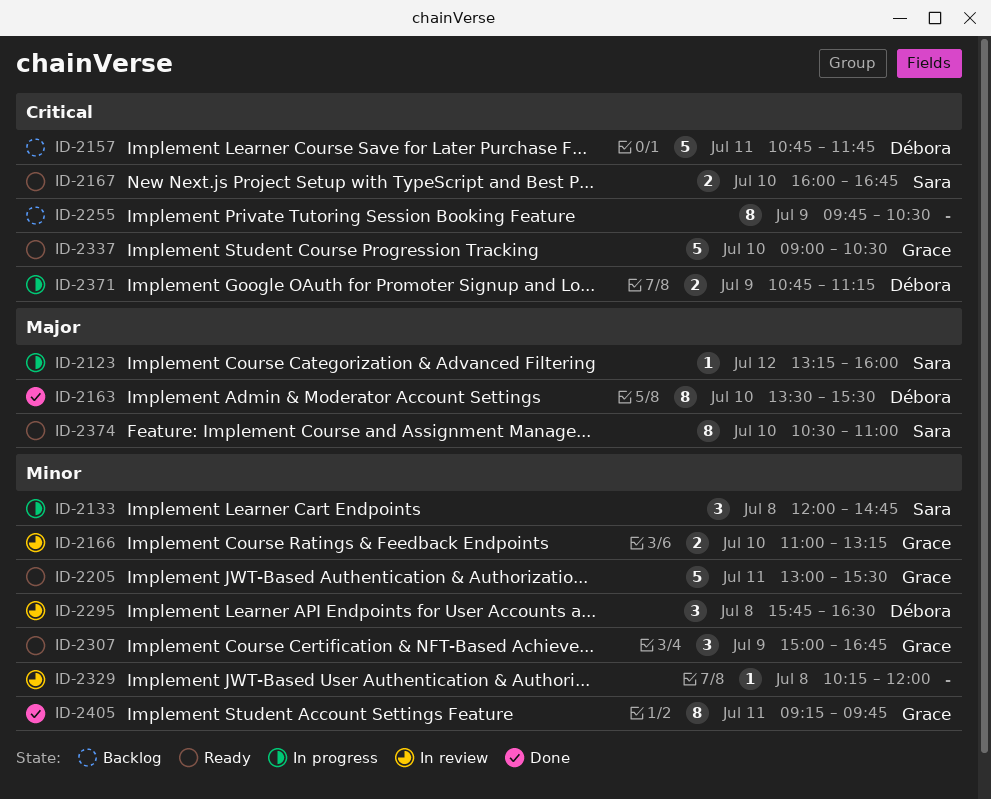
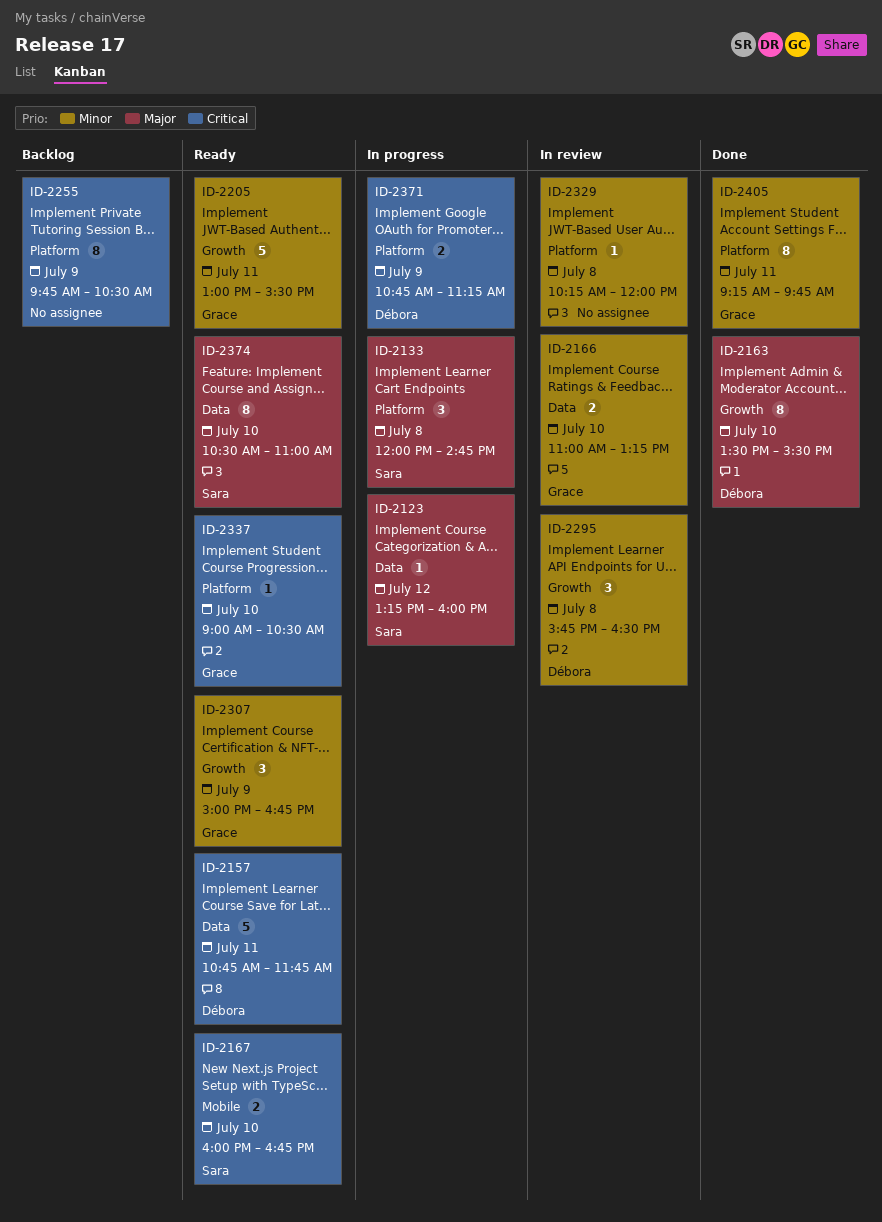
ID-2133, priority: Minor -> Major
ID-2157, status: Backlog -> Ready
ID-2337, estimate: 5 -> 1

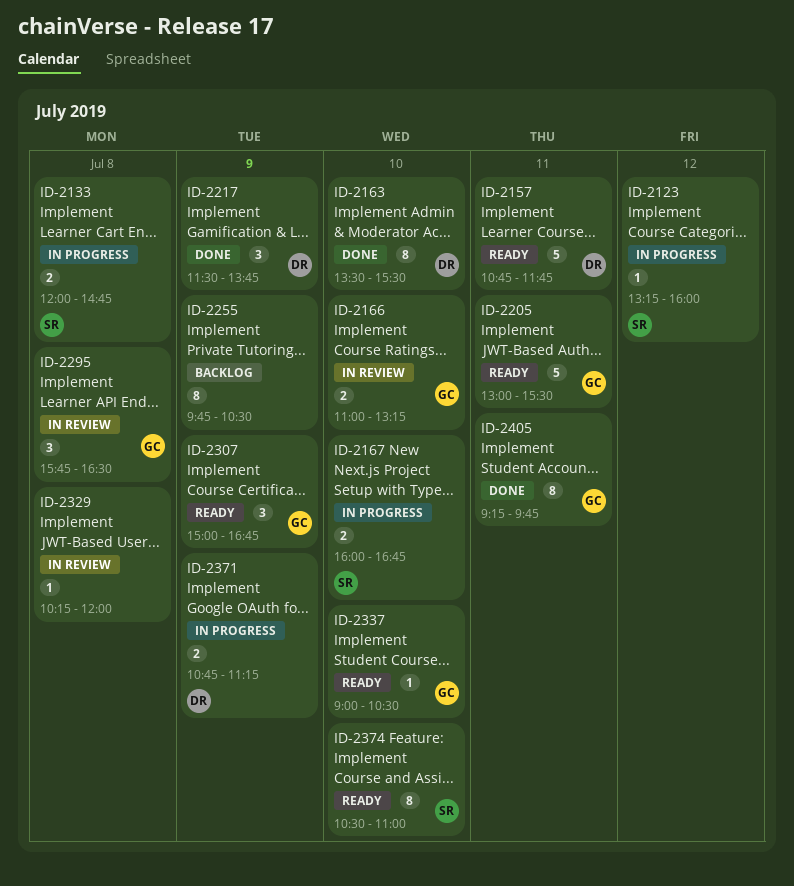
ID-2133, estimate: 3 -> 2
ID-2167, status: Ready -> In progress
ID-2217: none -> present
ID-2295, owner: Débora -> Grace

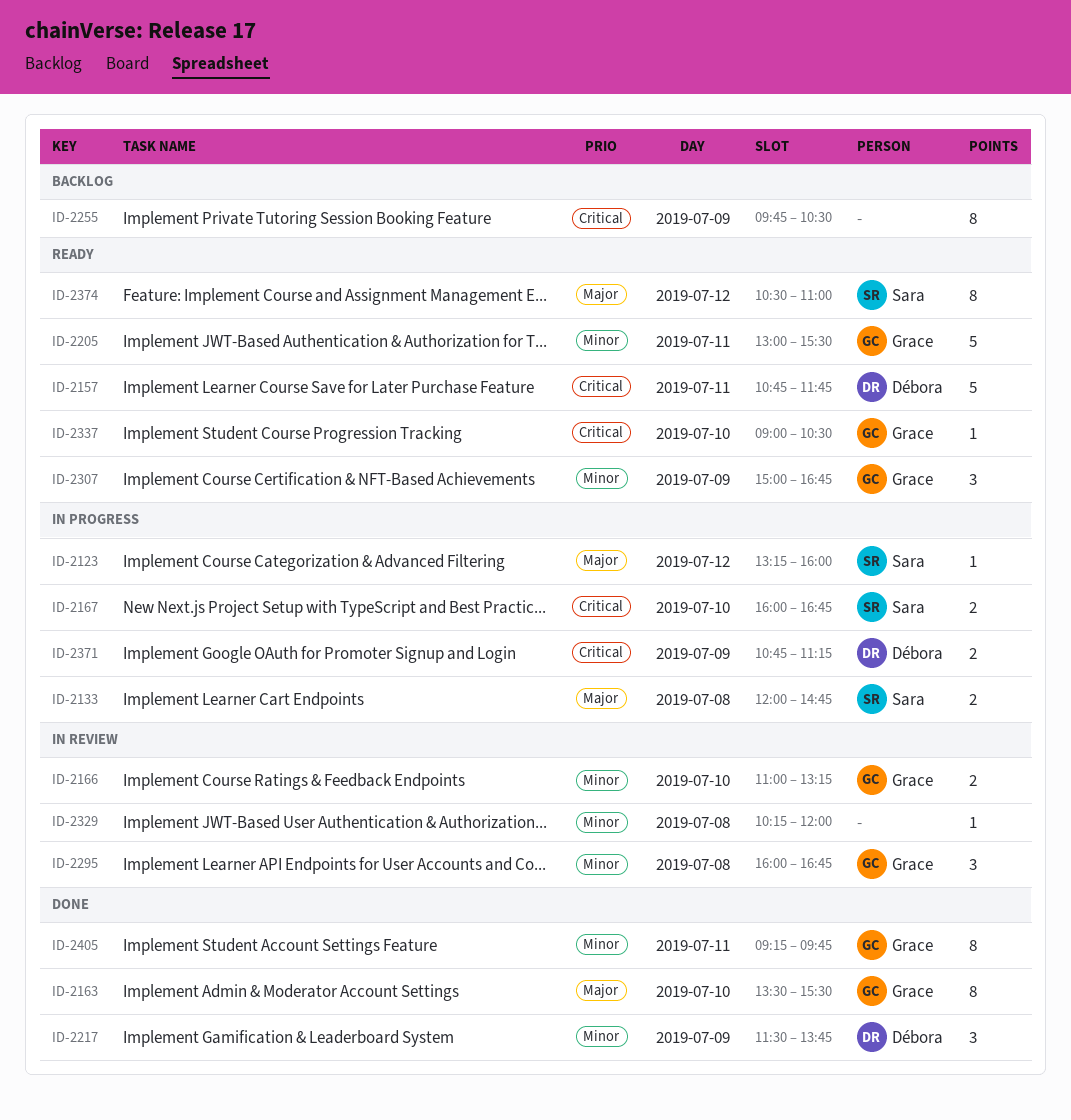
ID-2163, owner: Débora -> Grace
ID-2295, begins: 15:45 -> 16:00
ID-2295, ends: 16:30 -> 16:45
ID-2374, day: Jul 10 -> Jul 12

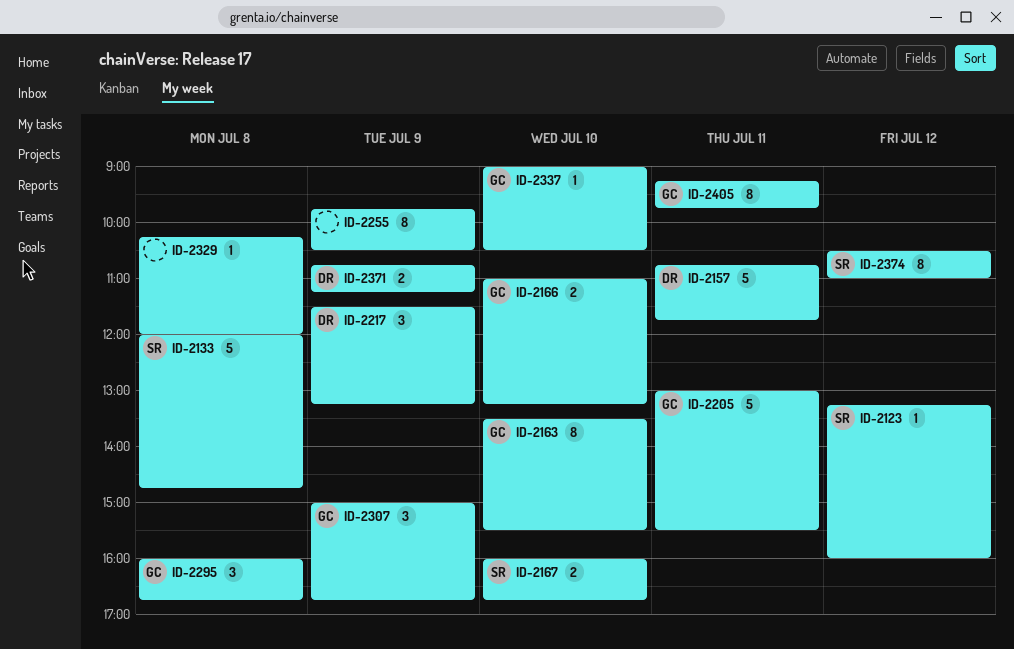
ID-2133, estimate: 2 -> 5
ID-2217, ends: 13:45 -> 13:15

